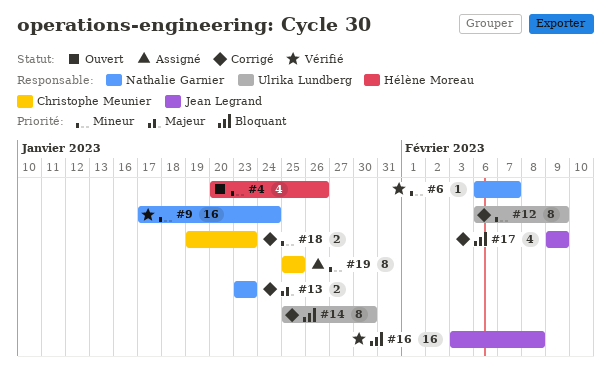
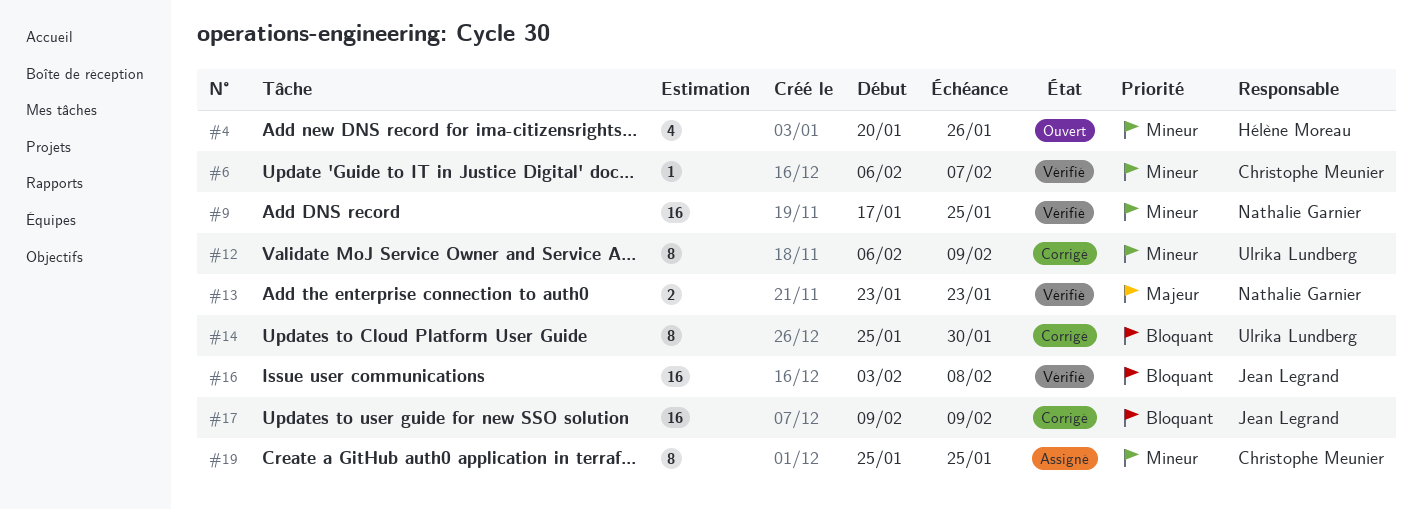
#6, owner: Nathalie Garnier -> Christophe Meunier
#9, due: Jan 24 -> Jan 25
#13, status: Corrigé -> Vérifié
#17, estimate: 4 -> 16
#18: present -> none

